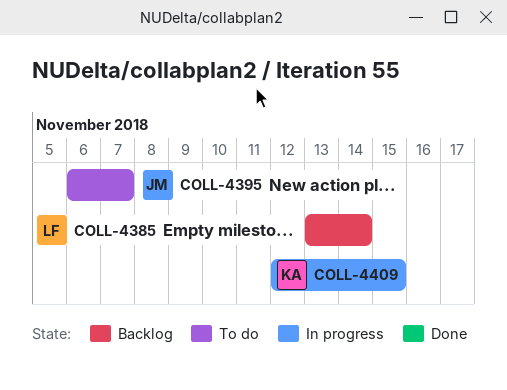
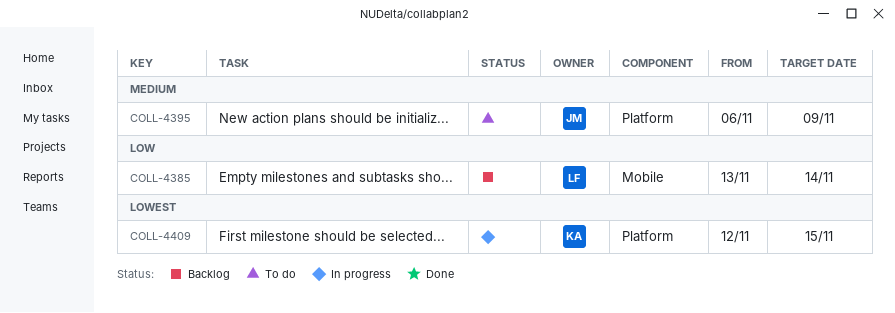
COLL-4395, due: Nov 7 -> Nov 9

